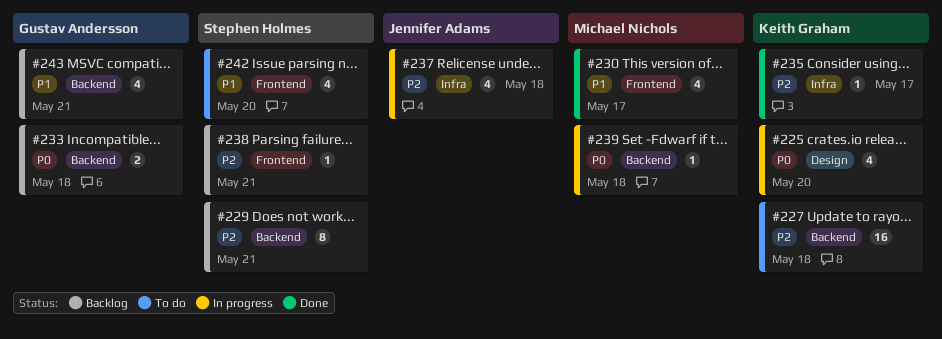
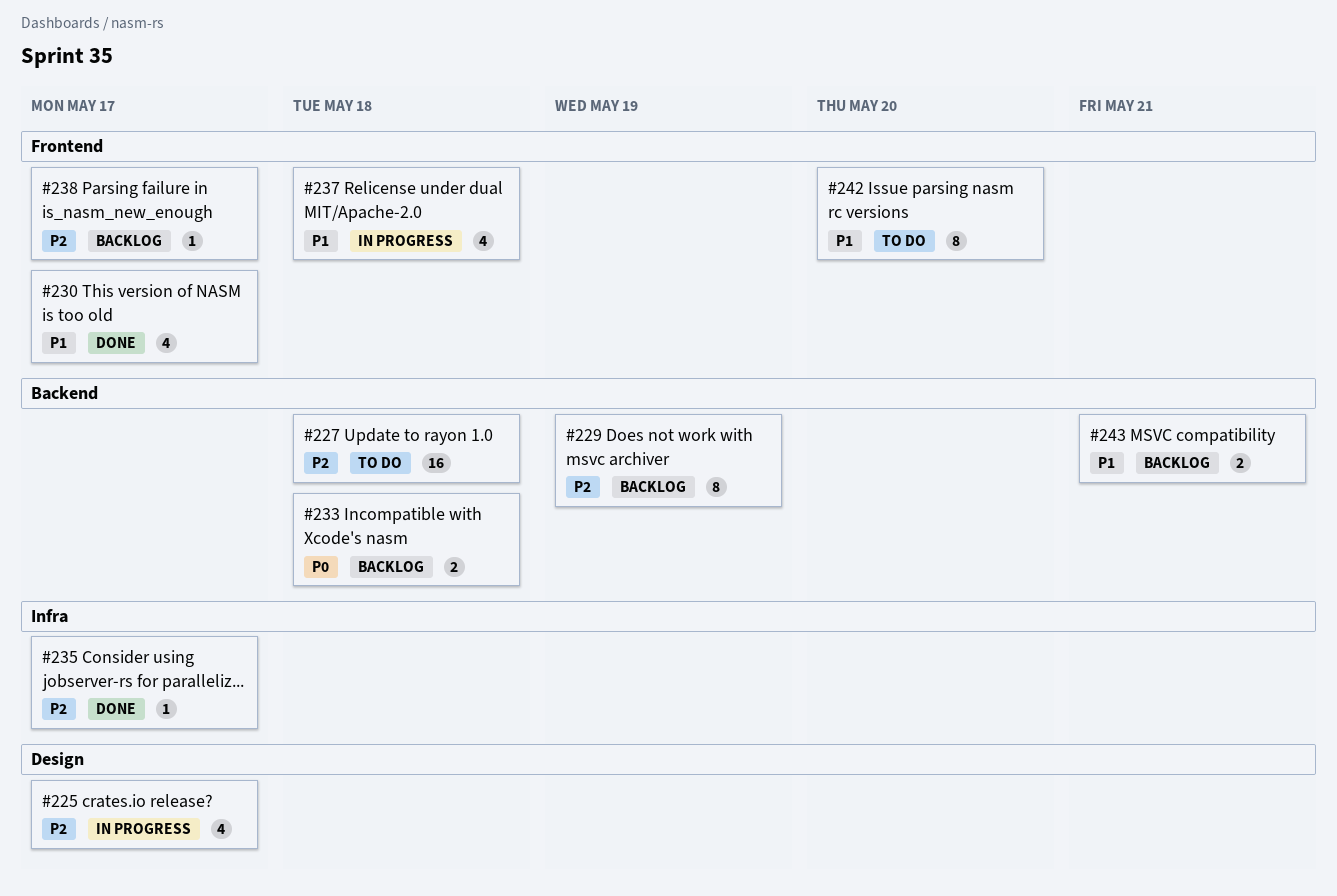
#225, priority: P0 -> P2
#225, due: May 20 -> May 17
#229, due: May 21 -> May 19
#237, priority: P2 -> P1
#237, label: Infra -> Frontend
#238, due: May 21 -> May 17
#239: present -> none
#242, estimate: 4 -> 8
#243, estimate: 4 -> 2

